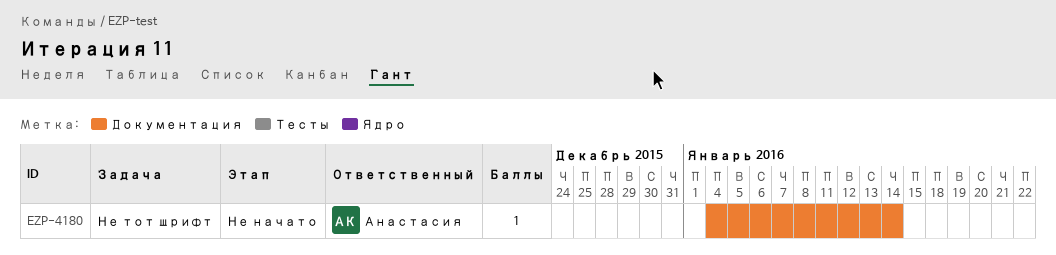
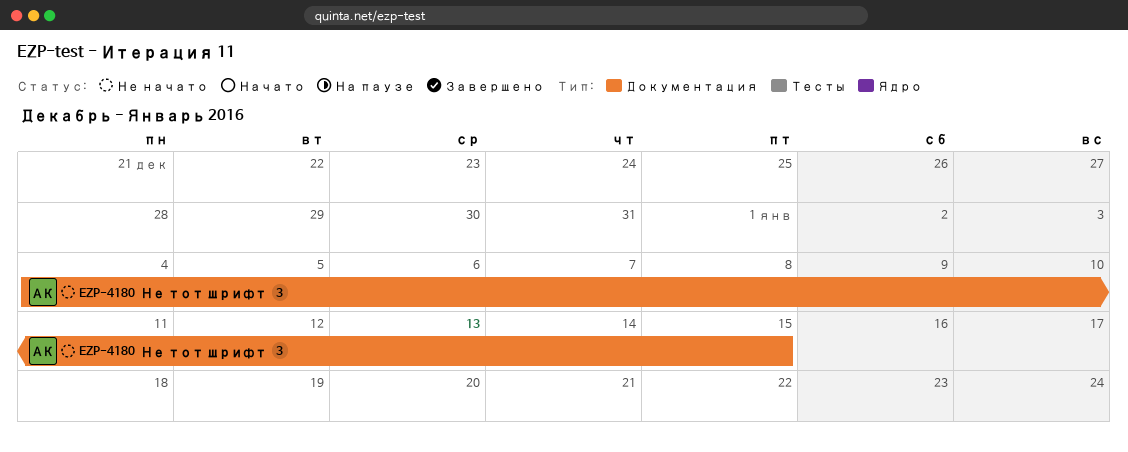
EZP-4180, estimate: 1 -> 3
EZP-4180, due: Jan 14 -> Jan 15

